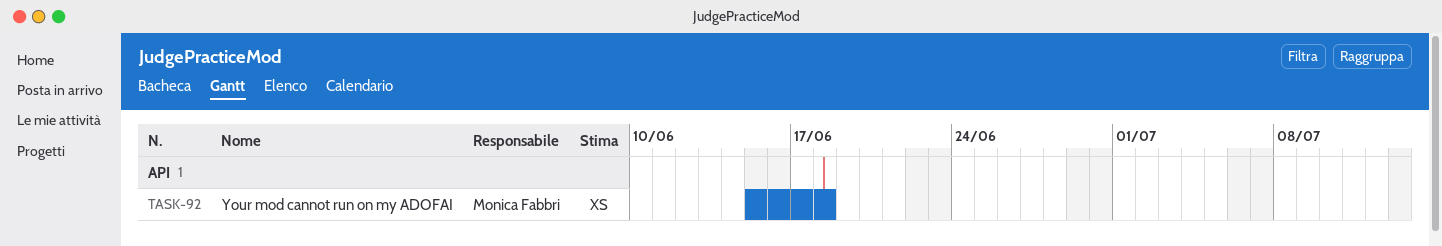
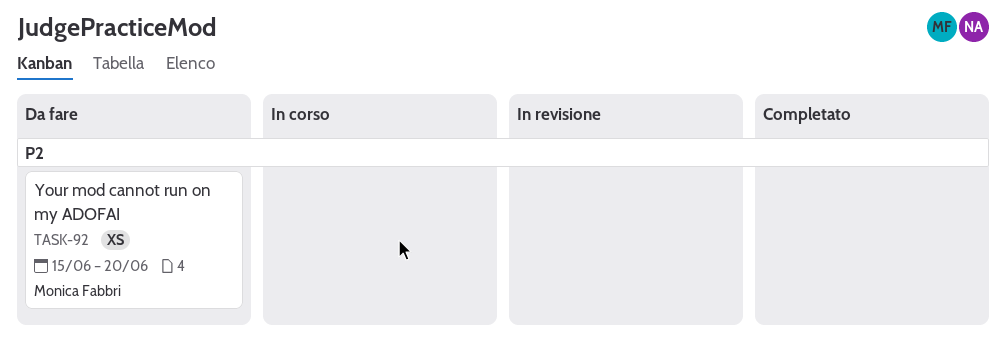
TASK-92, due: Jun 18 -> Jun 20

